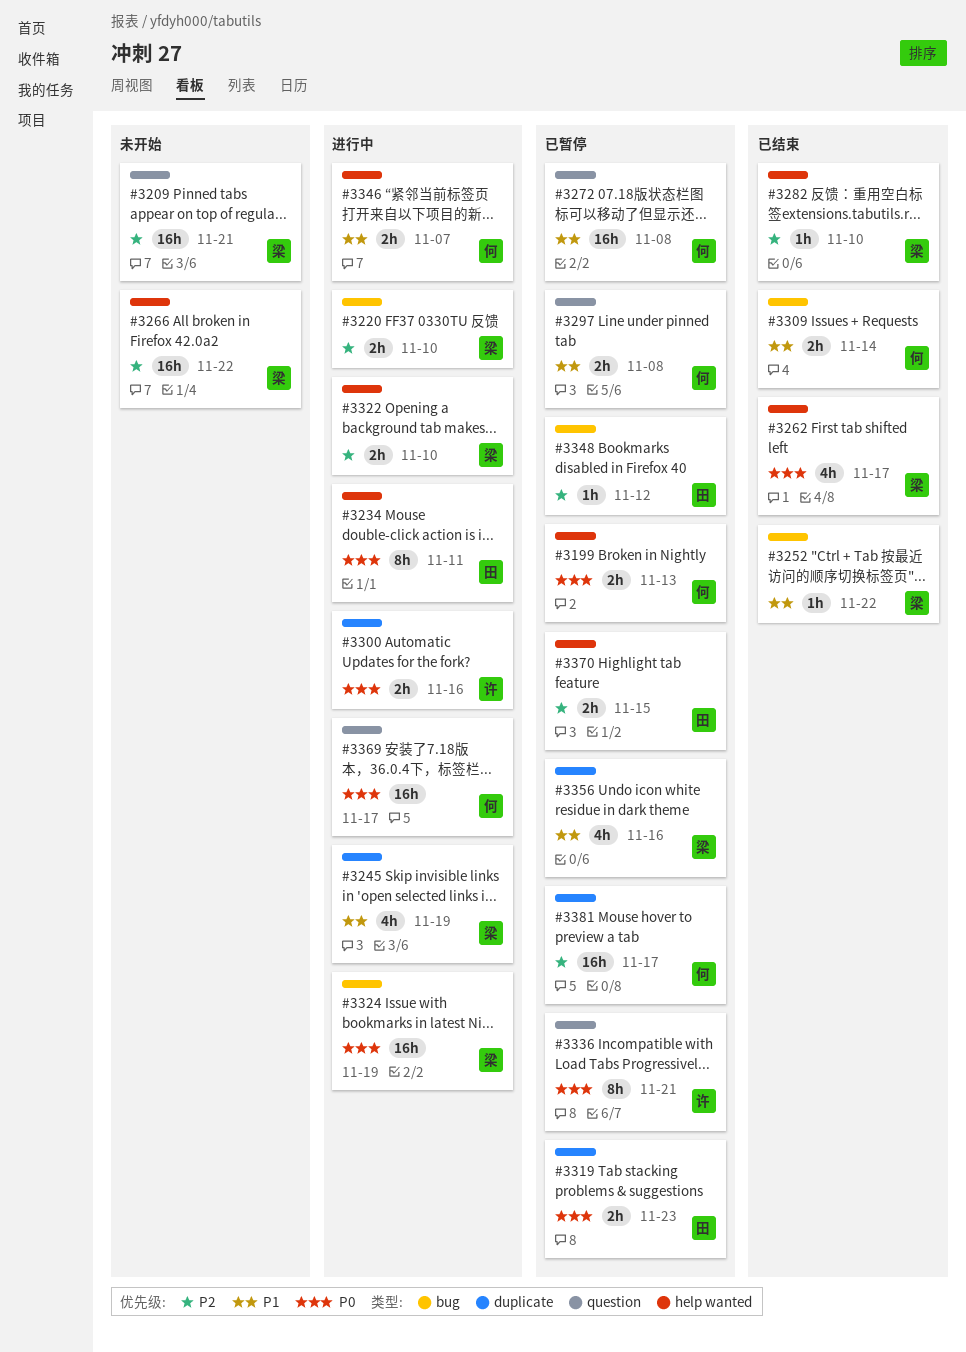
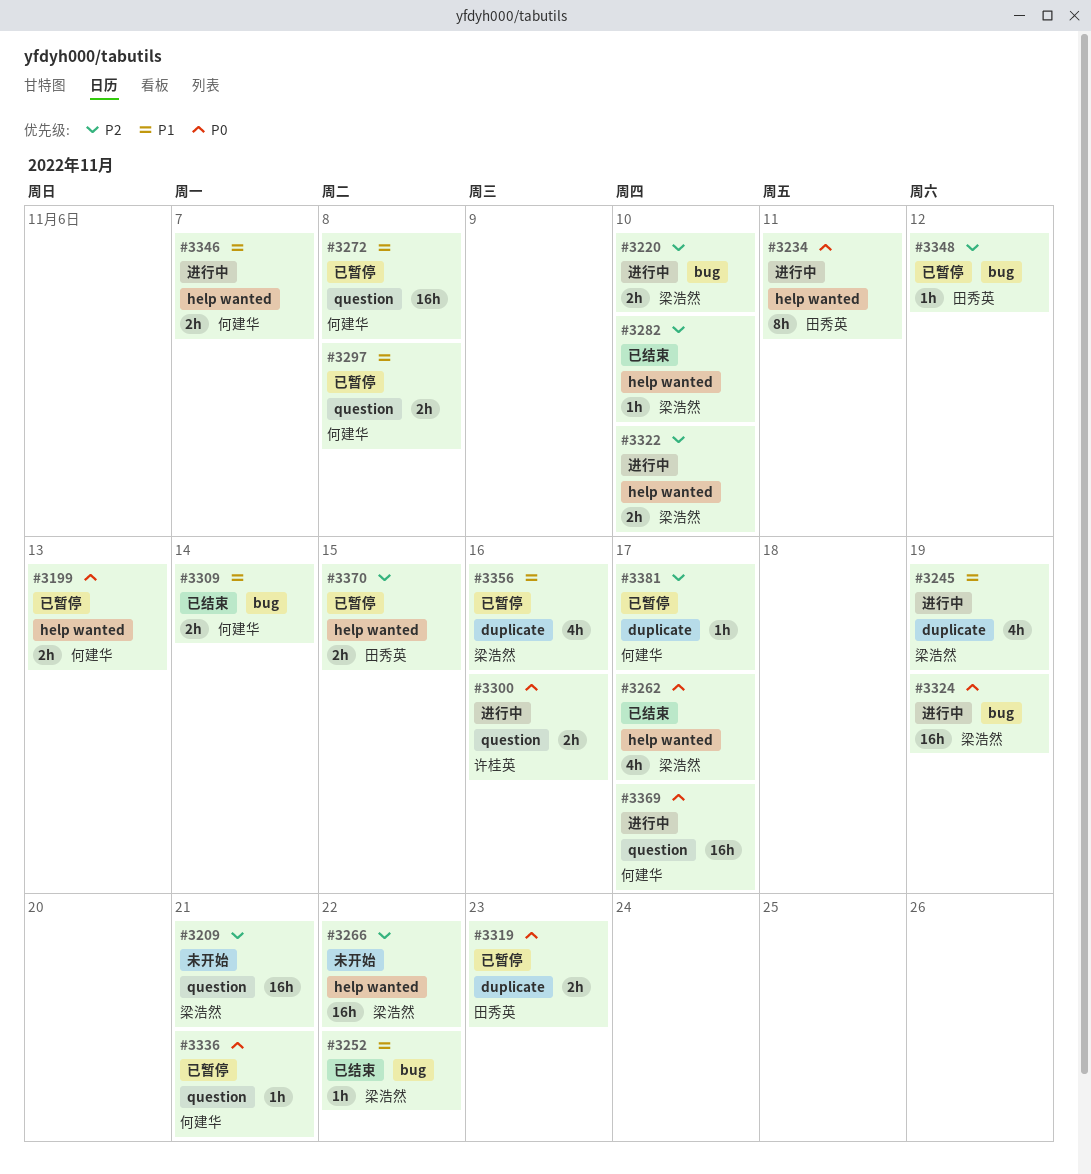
#3300, label: duplicate -> question
#3336, owner: 许桂英 -> 何建华
#3336, estimate: 8h -> 1h
#3381, estimate: 16h -> 1h

